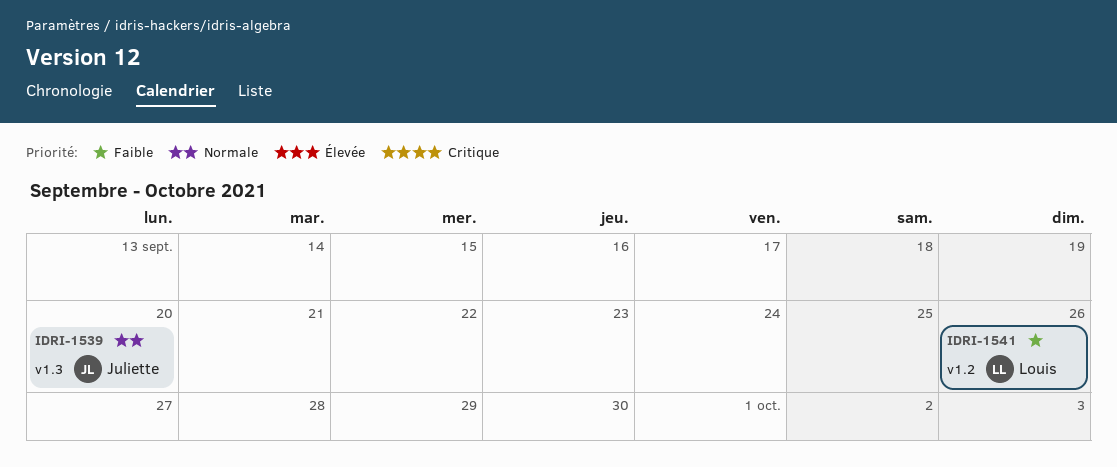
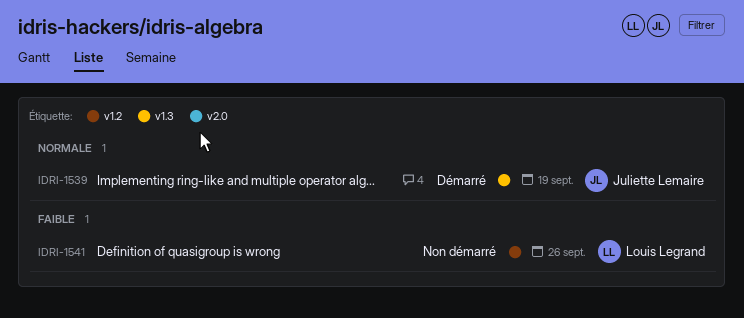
IDRI-1539, due: Sep 20 -> Sep 19

